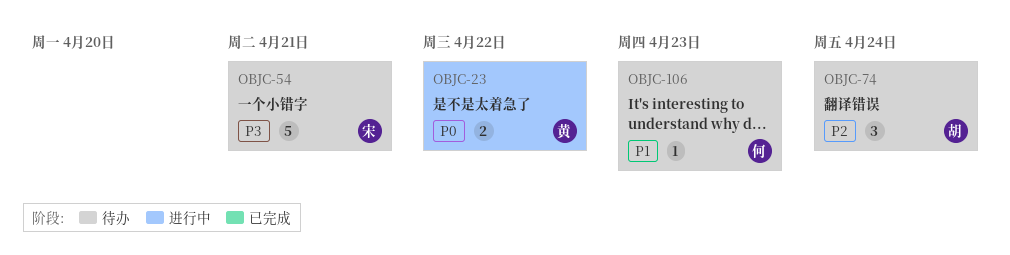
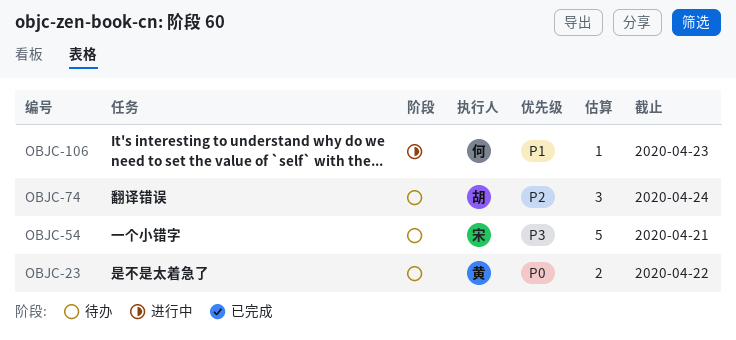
OBJC-23, status: 进行中 -> 待办
OBJC-106, status: 待办 -> 进行中

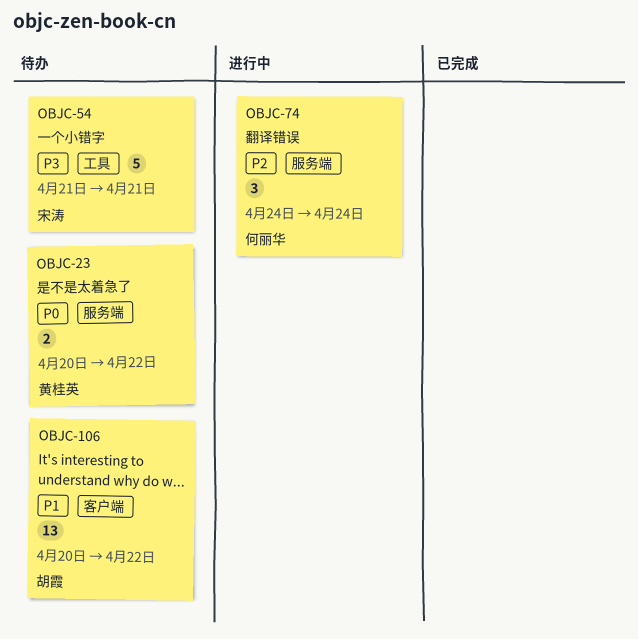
OBJC-74, status: 待办 -> 进行中
OBJC-74, owner: 胡霞 -> 何丽华
OBJC-106, status: 进行中 -> 待办
OBJC-106, owner: 何丽华 -> 胡霞
OBJC-106, estimate: 1 -> 13
OBJC-106, due: Apr 23 -> Apr 22

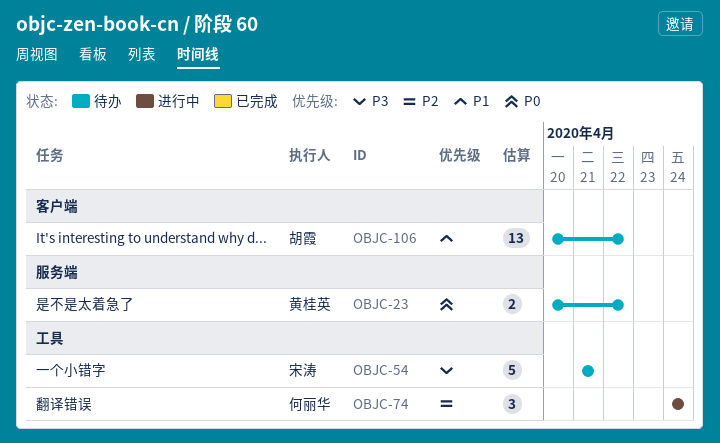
OBJC-74, label: 服务端 -> 工具

